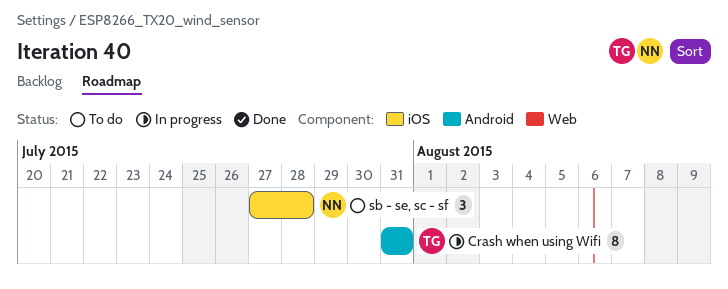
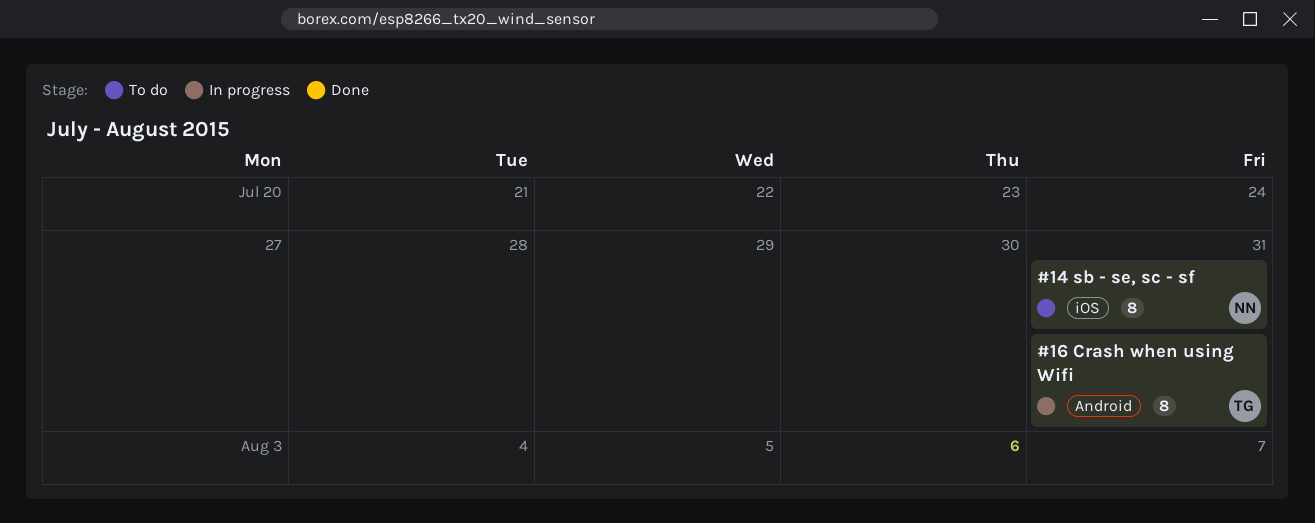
sb - se, sc - sf, estimate: 3 -> 8
sb - se, sc - sf, due: Jul 28 -> Jul 31

